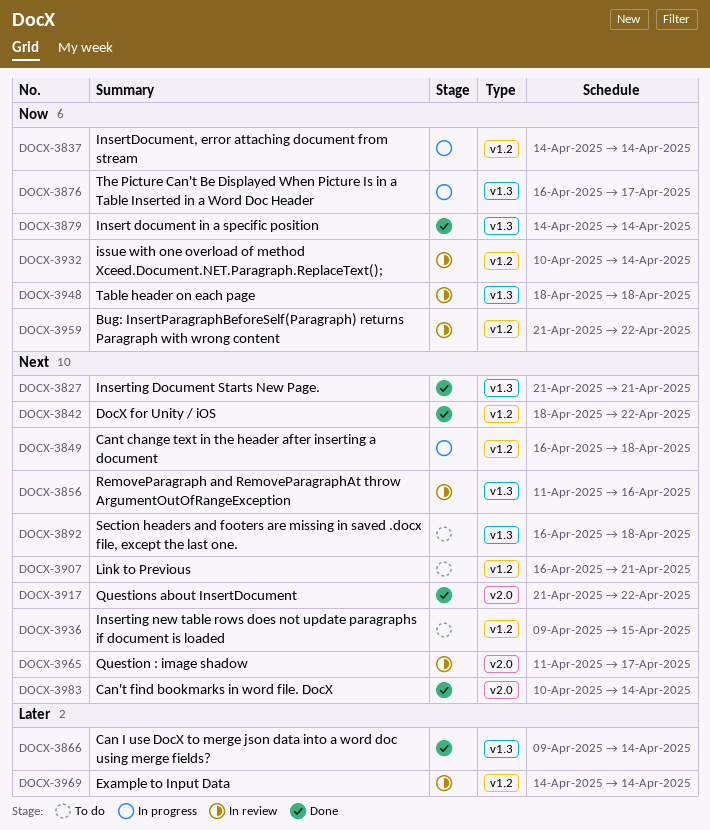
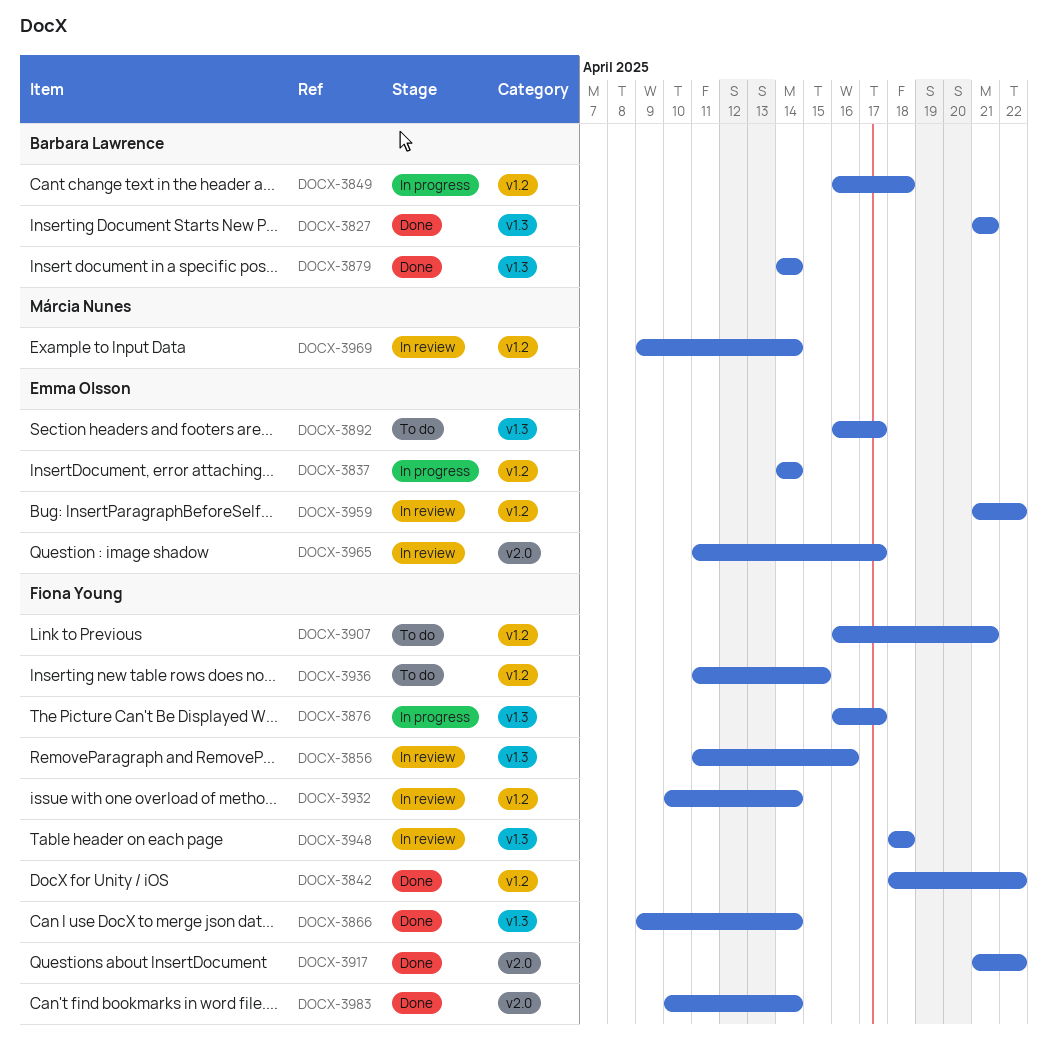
DOCX-3892, due: Apr 18 -> Apr 17
DOCX-3936, start: Apr 9 -> Apr 11
DOCX-3969, start: Apr 14 -> Apr 9

